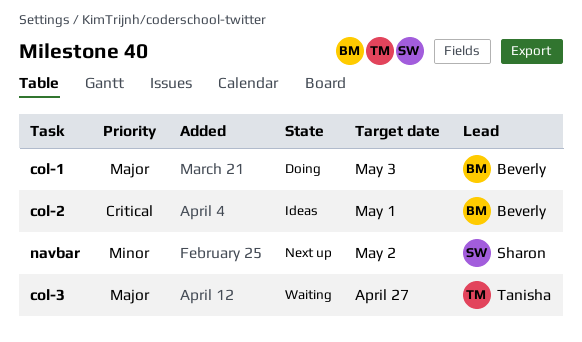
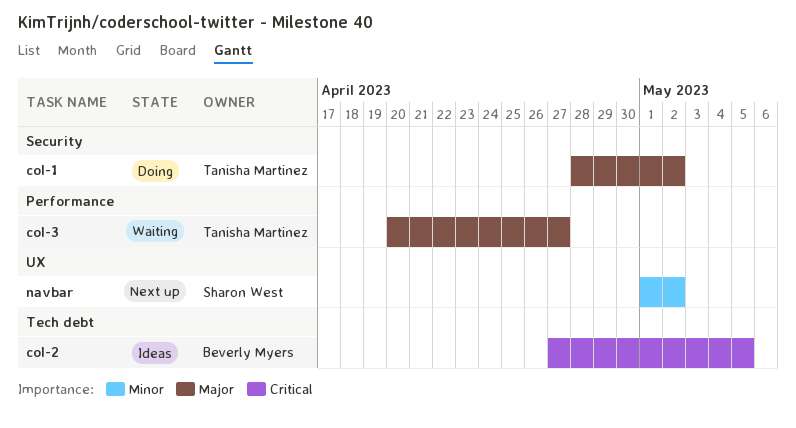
col-1, owner: Beverly Myers -> Tanisha Martinez
col-1, due: May 3 -> May 2
col-2, due: May 1 -> May 5

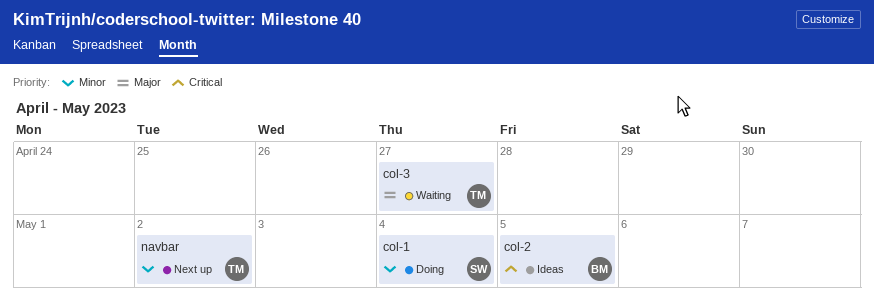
col-1, owner: Tanisha Martinez -> Sharon West
col-1, priority: Major -> Minor
col-1, due: May 2 -> May 4
navbar, owner: Sharon West -> Tanisha Martinez

